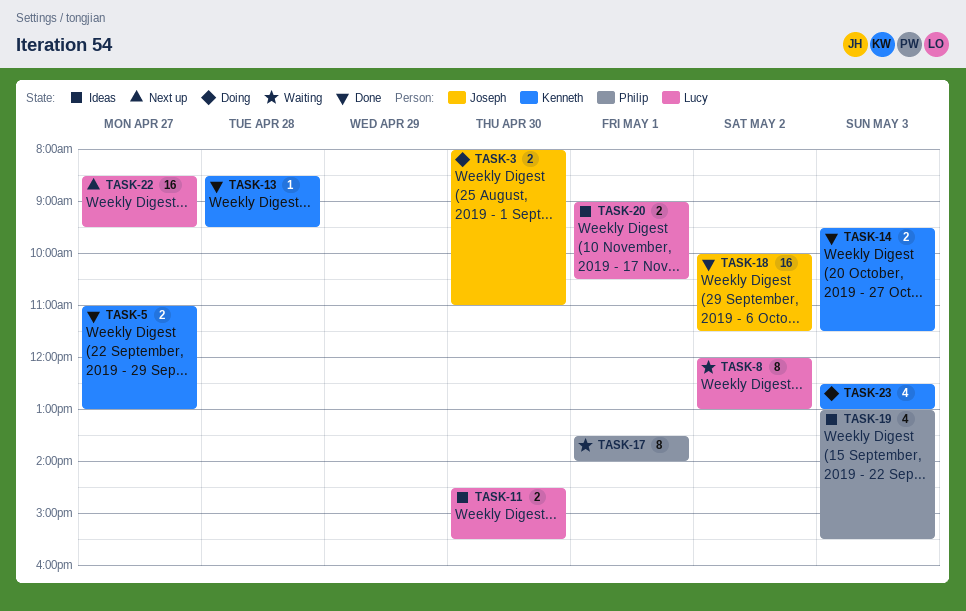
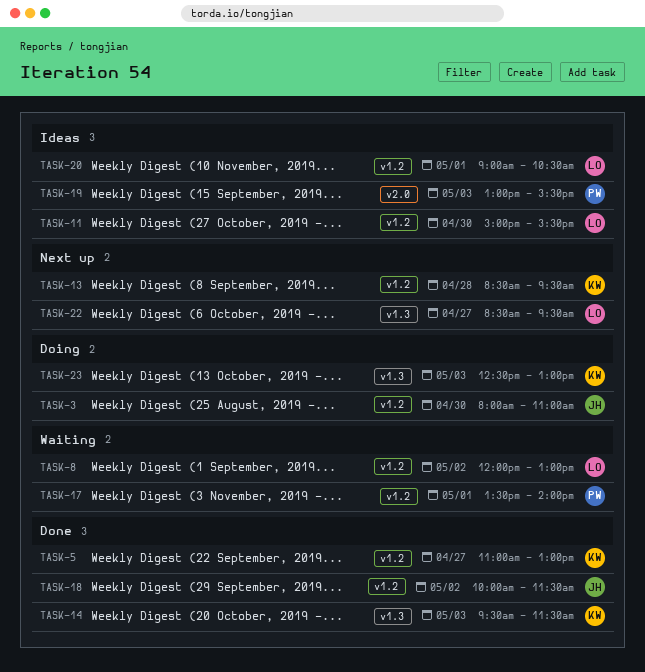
TASK-11, begins: 14:30 -> 15:00
TASK-13, status: Done -> Next up

